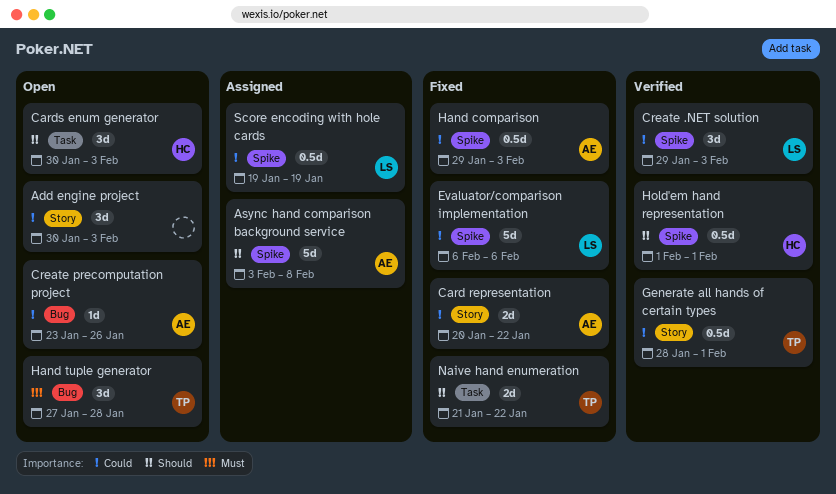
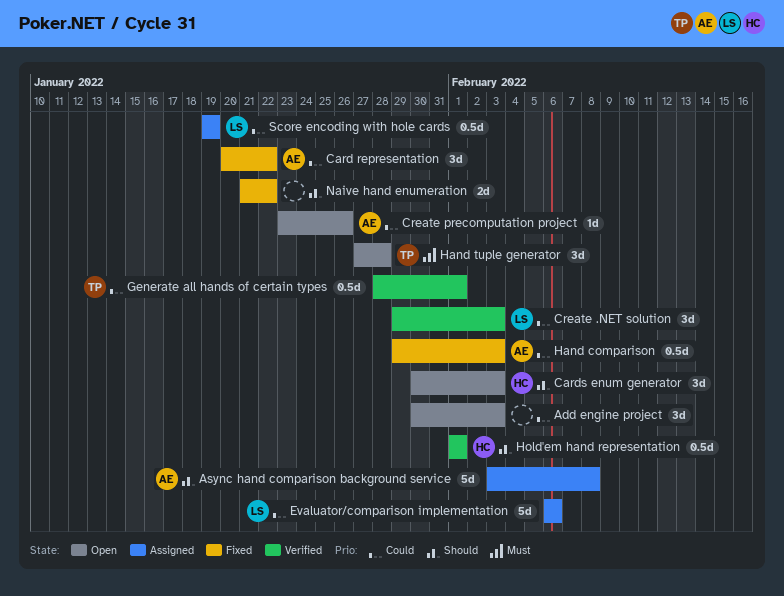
Card representation, estimate: 2d -> 3d
Evaluator/comparison implementation, status: Fixed -> Assigned
Naive hand enumeration, owner: TP -> none

